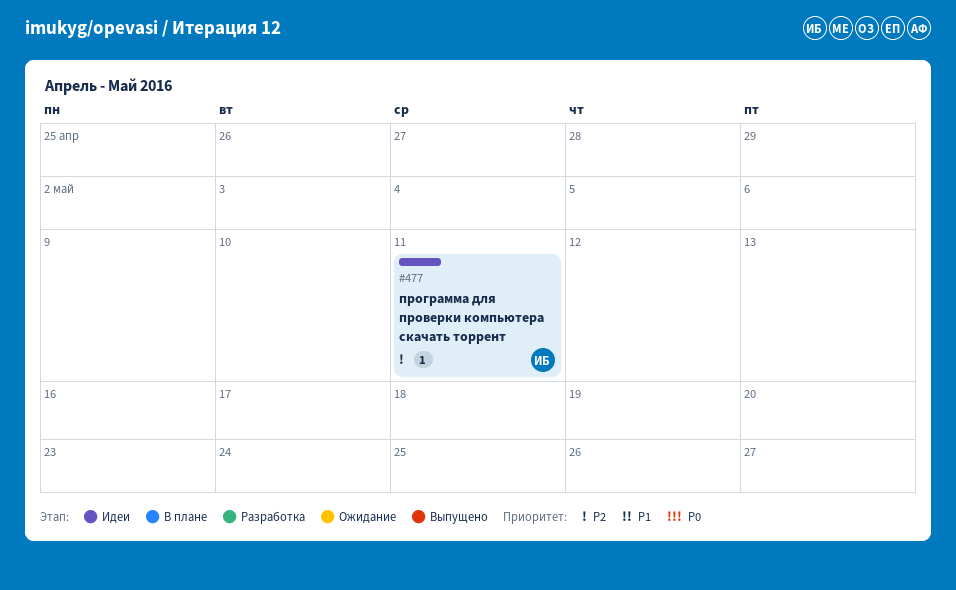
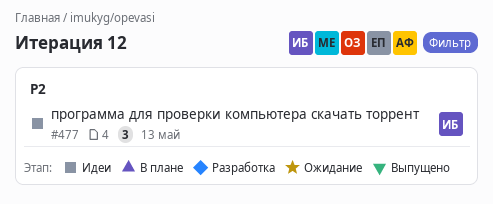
#477, estimate: 1 -> 3
#477, due: May 11 -> May 13

